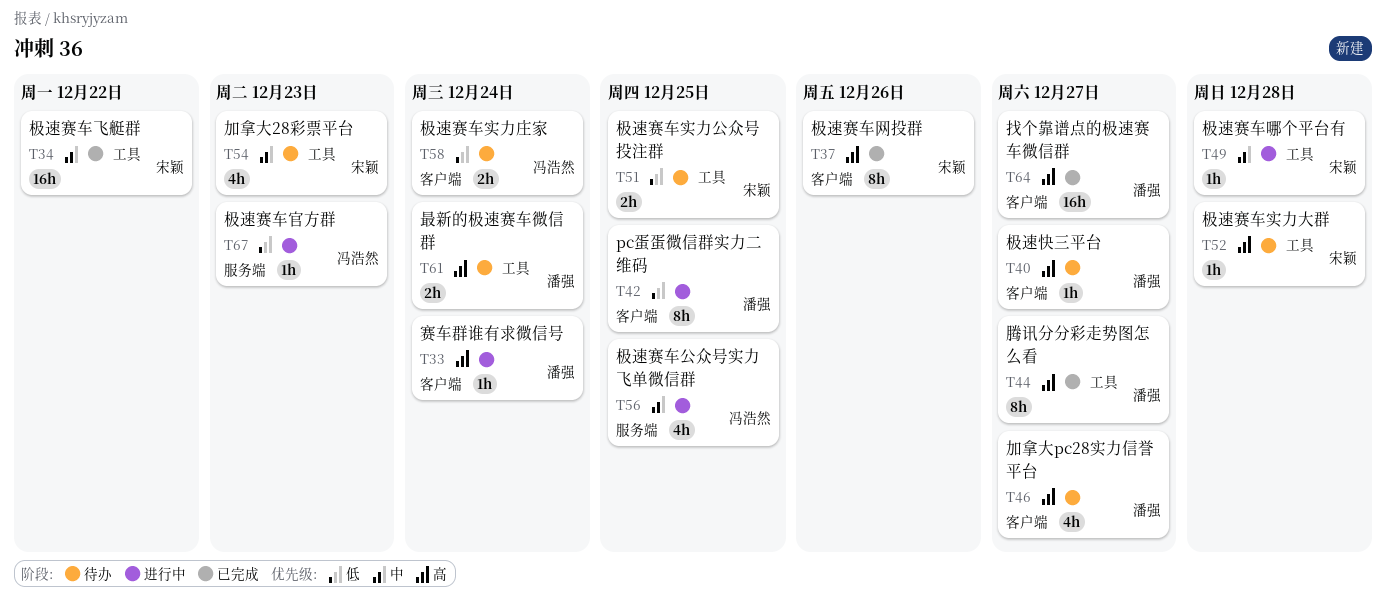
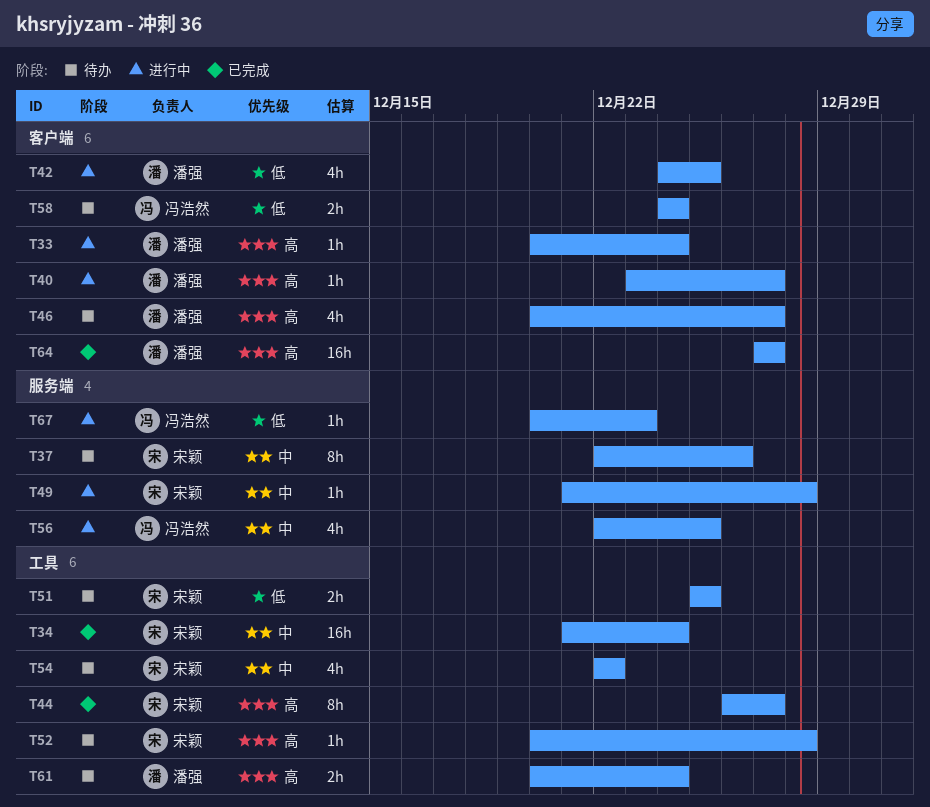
T34, due: Dec 22 -> Dec 24
T37, status: 已完成 -> 待办
T37, priority: 高 -> 中
T37, label: 客户端 -> 服务端
T40, status: 待办 -> 进行中
T42, estimate: 8h -> 4h
T44, owner: 潘强 -> 宋颖
T49, label: 工具 -> 服务端
T54, due: Dec 23 -> Dec 22

